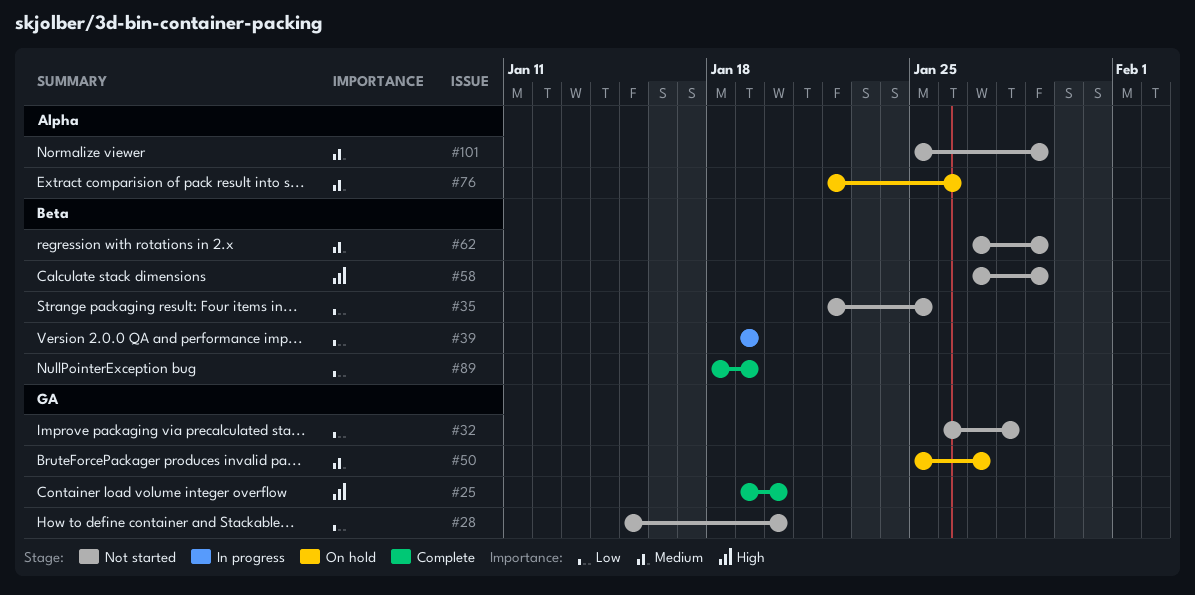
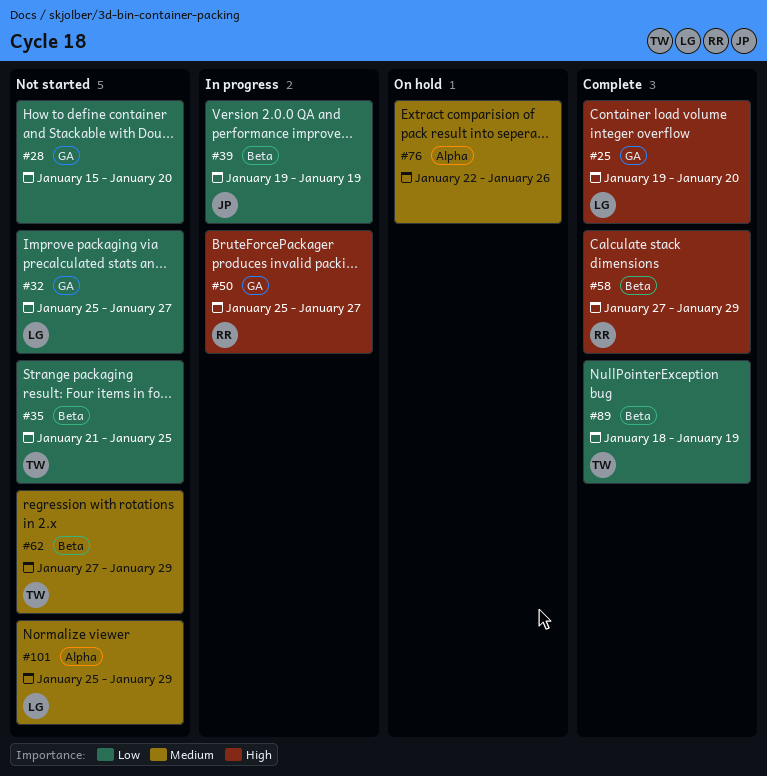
#32, start: Jan 26 -> Jan 25
#32, due: Jan 28 -> Jan 27
#35, start: Jan 22 -> Jan 21
#50, status: On hold -> In progress
#50, priority: Medium -> High
#58, status: Not started -> Complete

